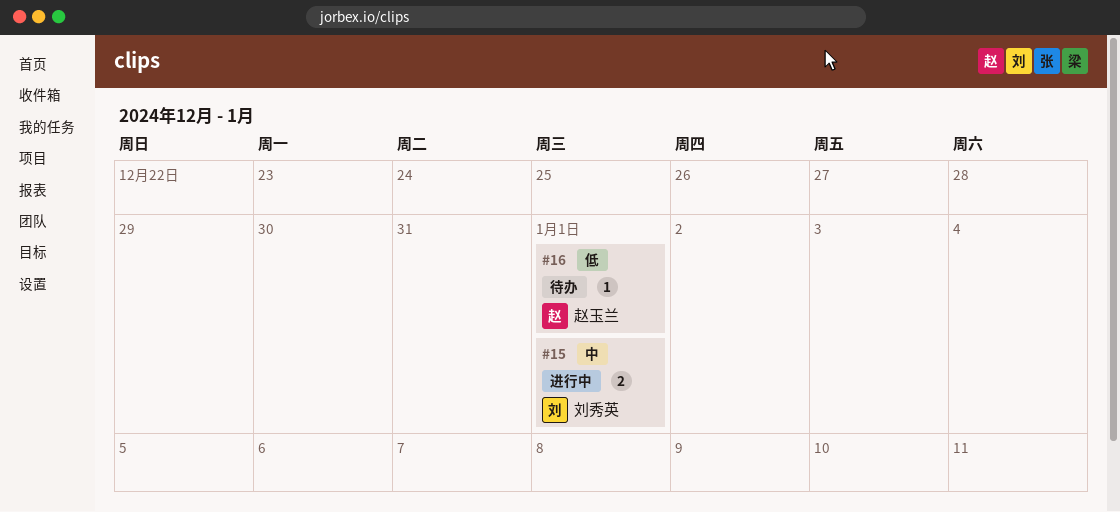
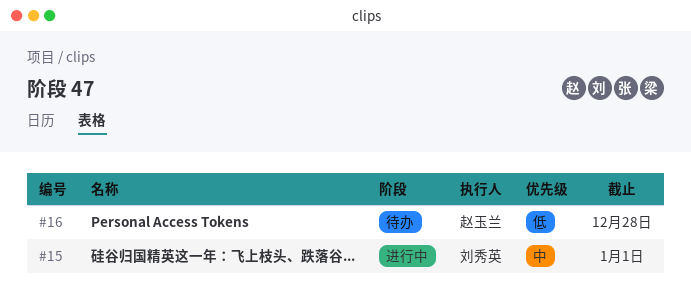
#16, due: Jan 1 -> Dec 28

